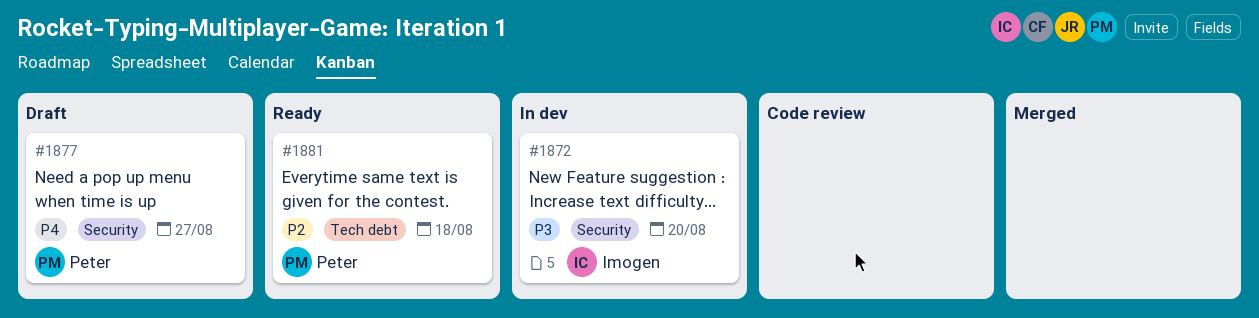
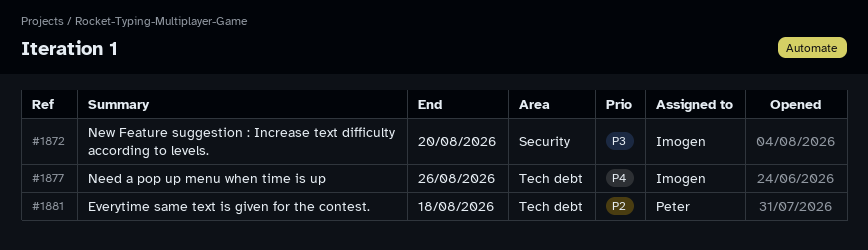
#1877, owner: Peter -> Imogen
#1877, label: Security -> Tech debt
#1877, due: Aug 27 -> Aug 26

